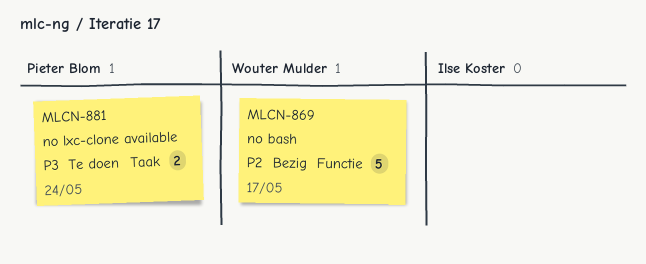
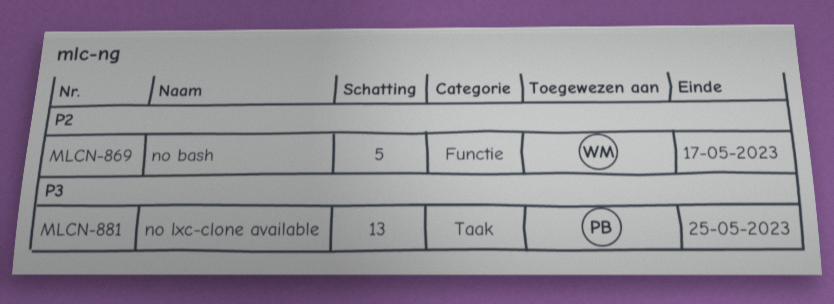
MLCN-881, estimate: 2 -> 13
MLCN-881, due: May 24 -> May 25

